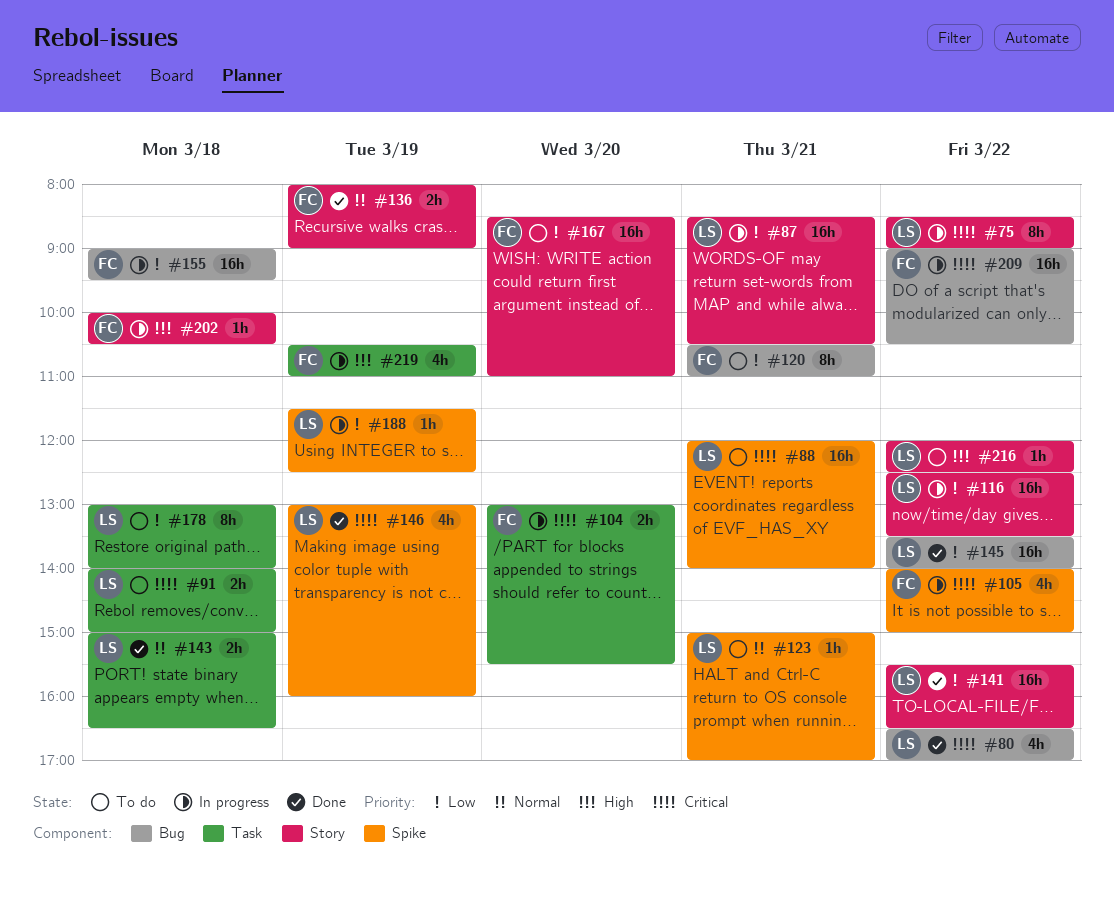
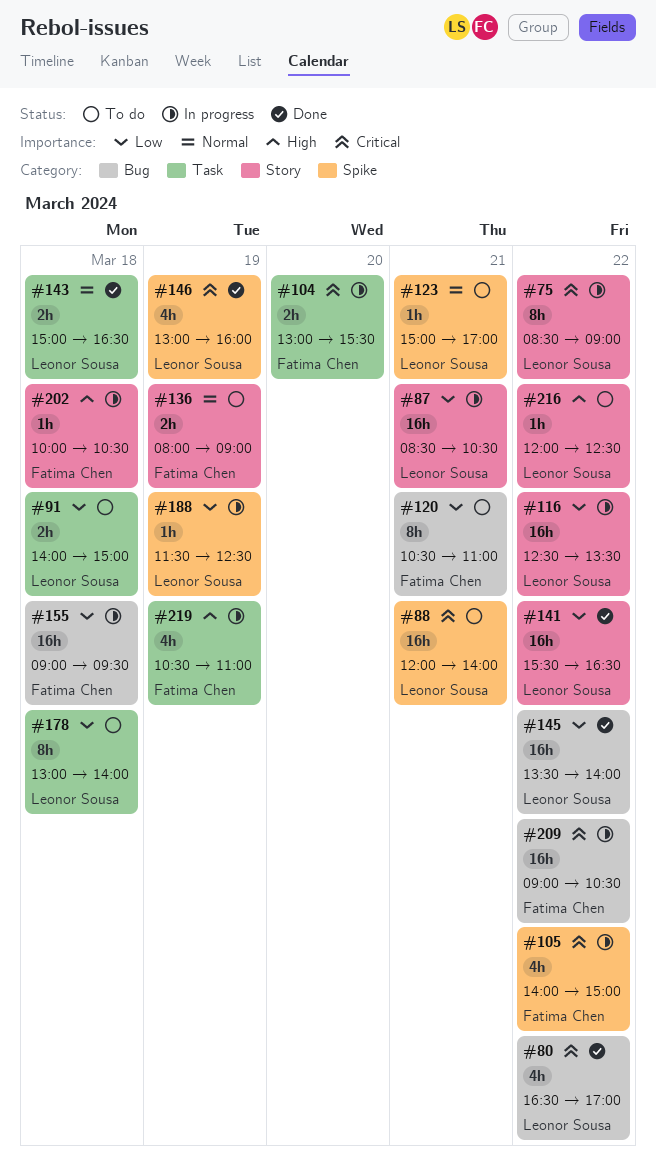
#91, priority: Critical -> Low
#136, status: Done -> To do
#167: present -> none

